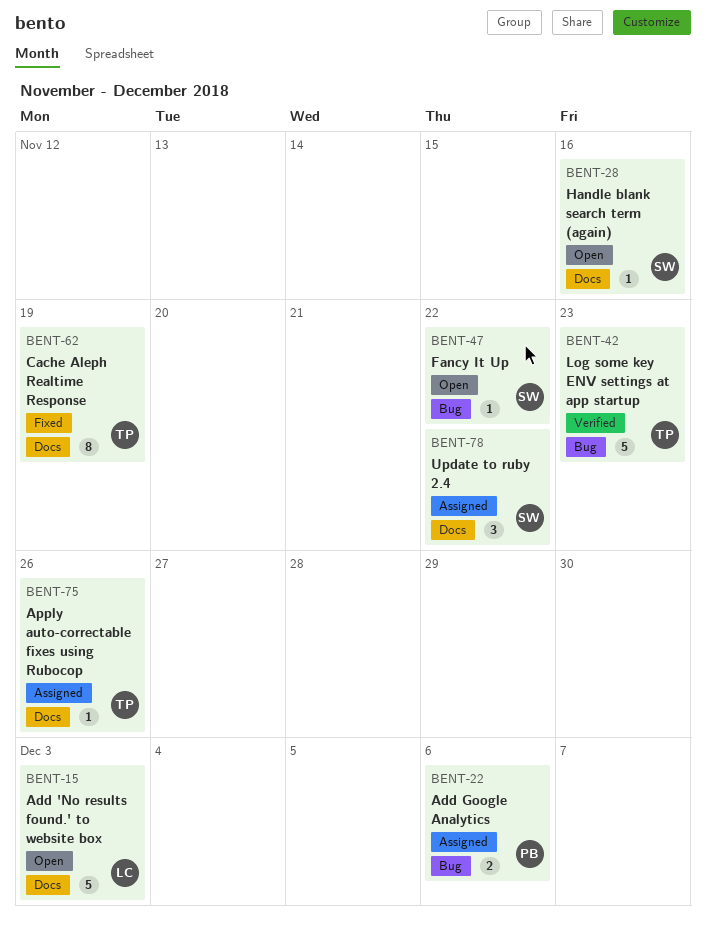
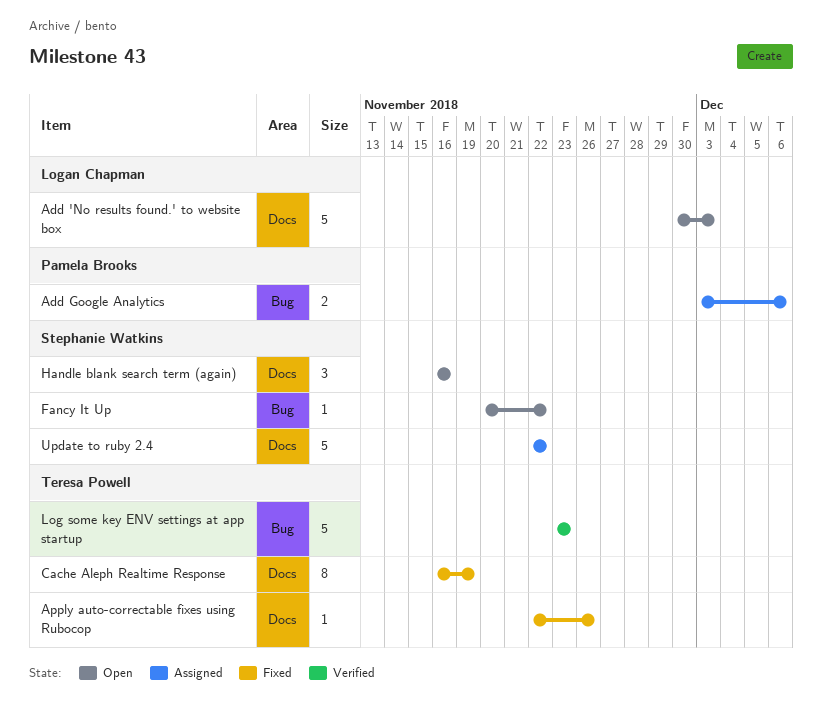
Apply auto-correctable fixes using Rubocop, status: Assigned -> Fixed
Handle blank search term (again), estimate: 1 -> 3
Update to ruby 2.4, estimate: 3 -> 5

